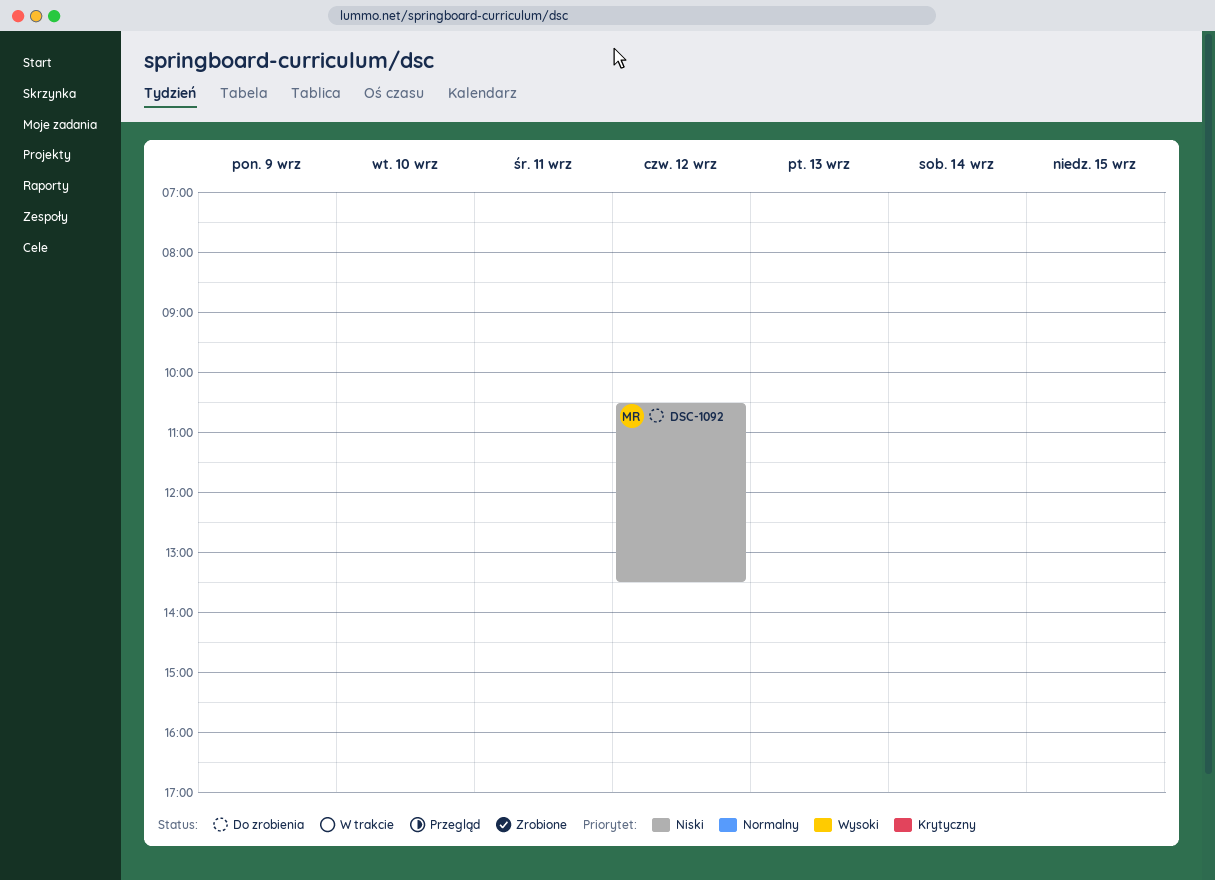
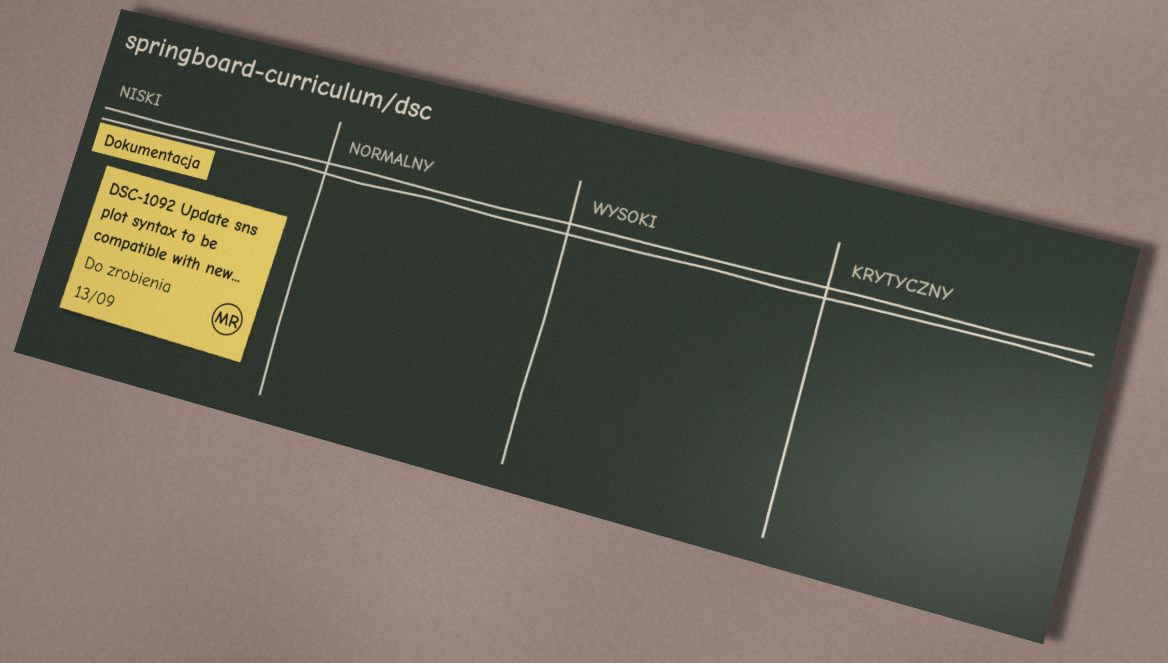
DSC-1092, day: Sep 12 -> Sep 13

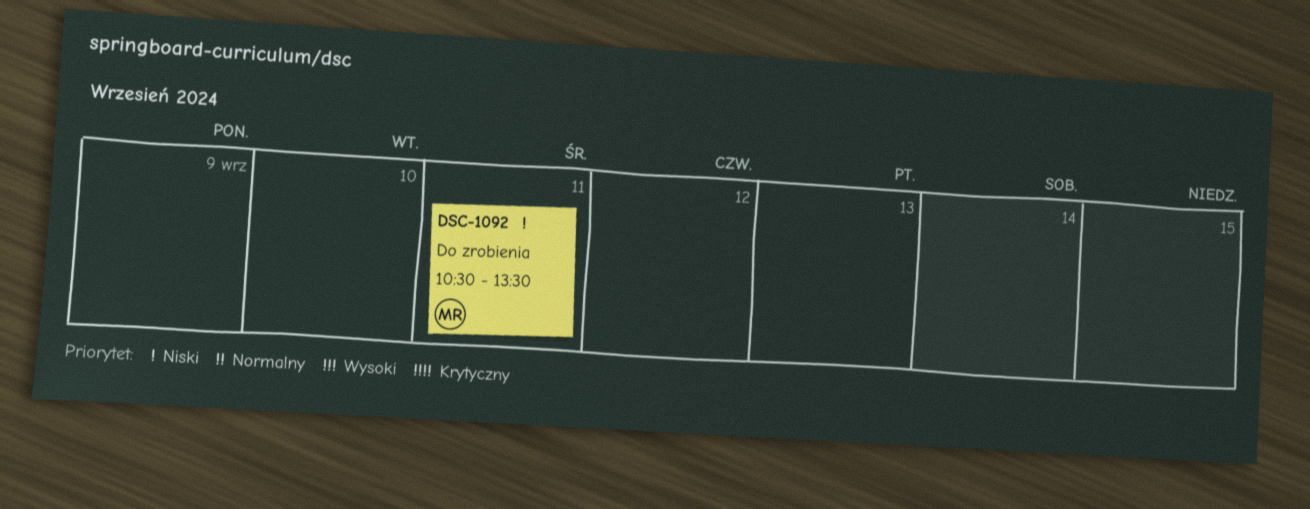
DSC-1092, day: Sep 13 -> Sep 11

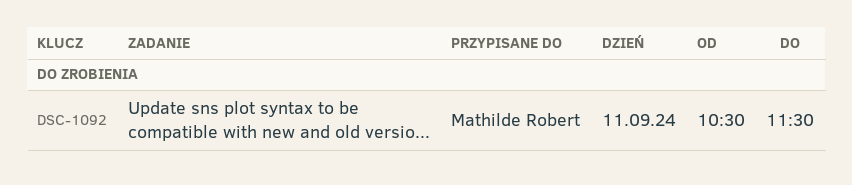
DSC-1092, ends: 13:30 -> 11:30

